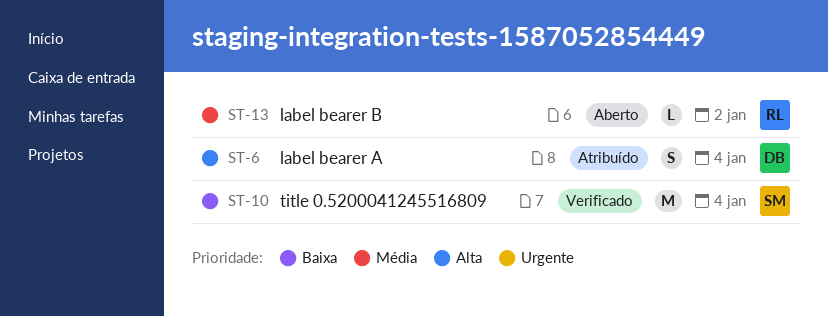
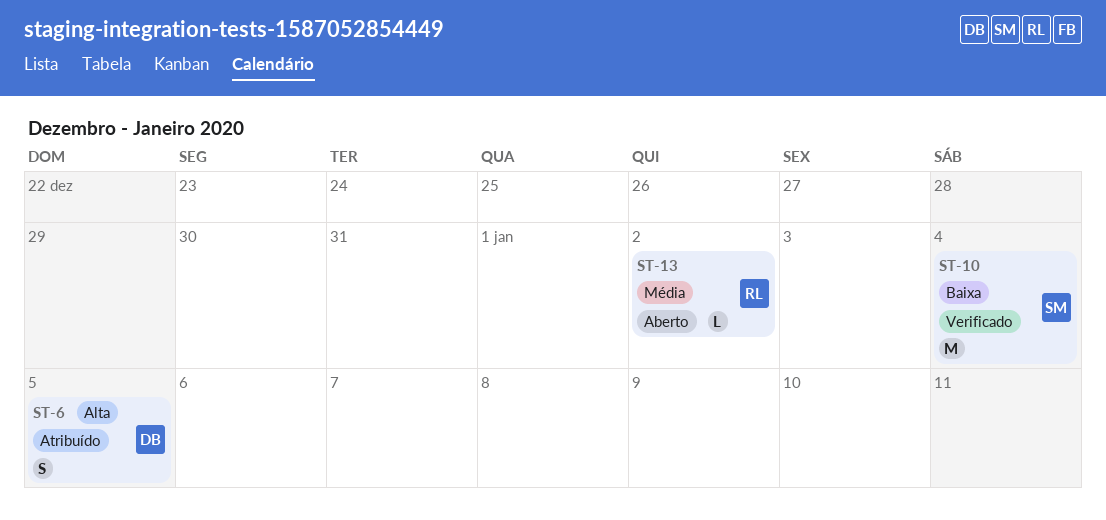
ST-6, due: Jan 4 -> Jan 5

